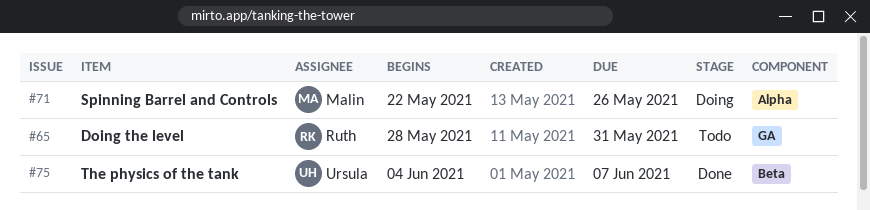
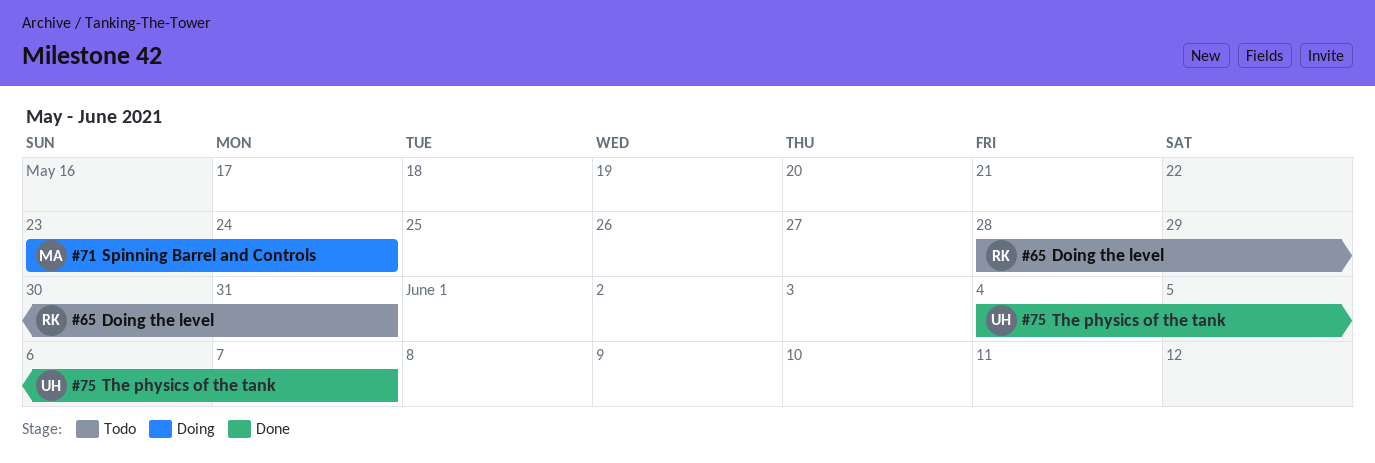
#71, start: May 22 -> May 23
#71, due: May 26 -> May 24

